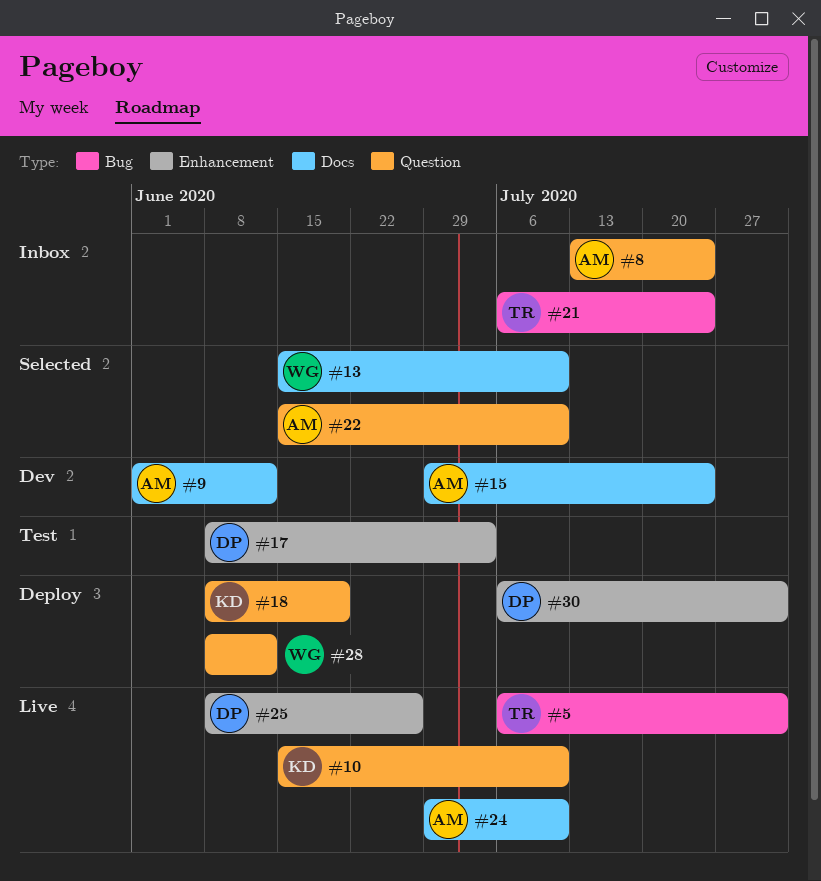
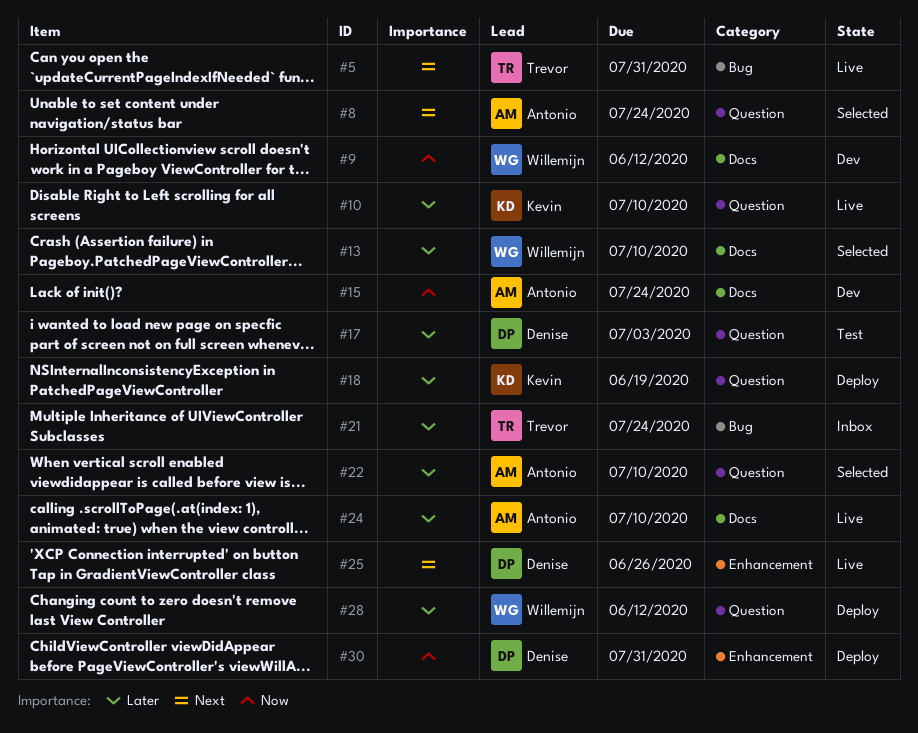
#8, status: Inbox -> Selected
#9, owner: Antonio -> Willemijn
#17, label: Enhancement -> Question

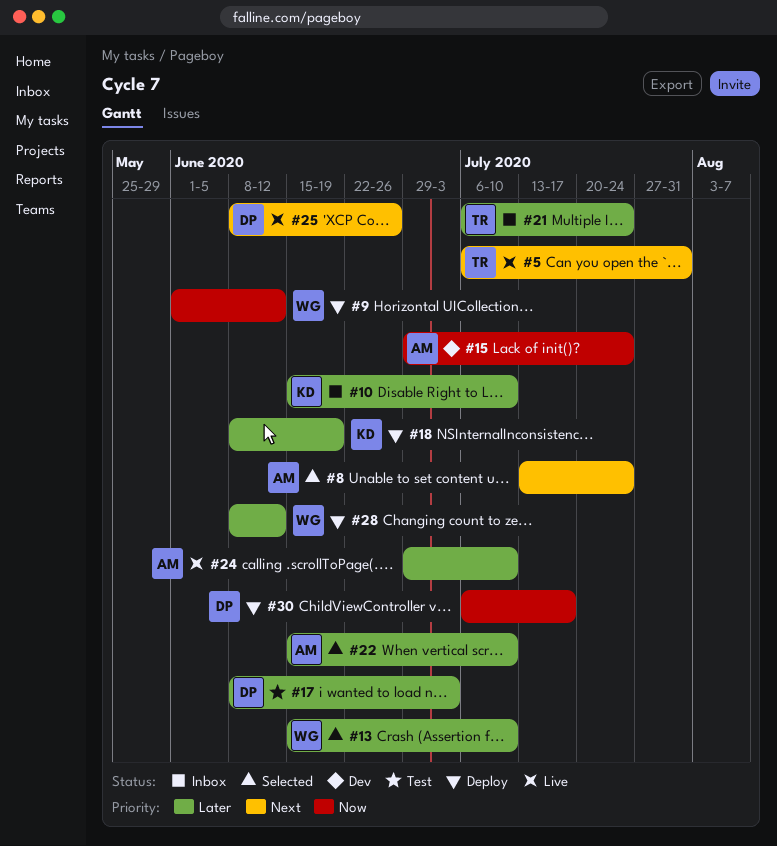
#9, status: Dev -> Deploy
#10, status: Live -> Inbox
#30, due: Jul 31 -> Jul 17

